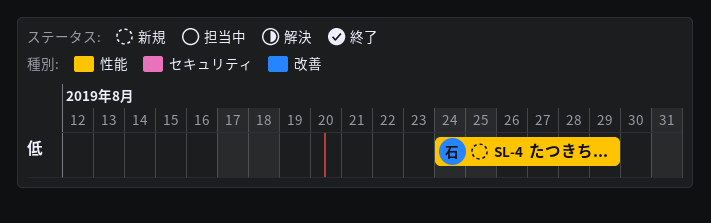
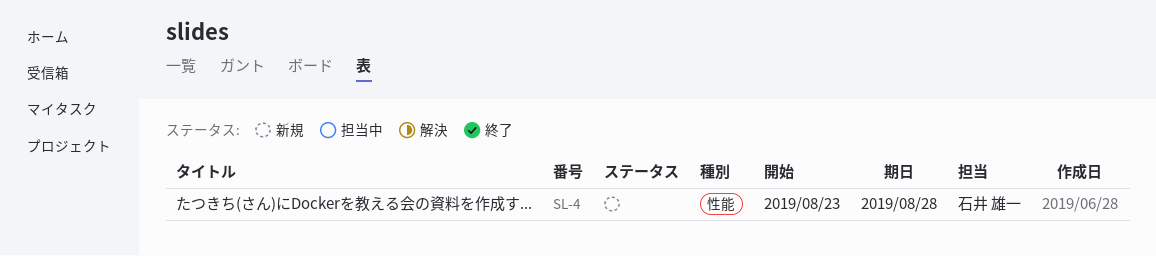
SL-4, start: Aug 24 -> Aug 23
SL-4, due: Aug 29 -> Aug 28

